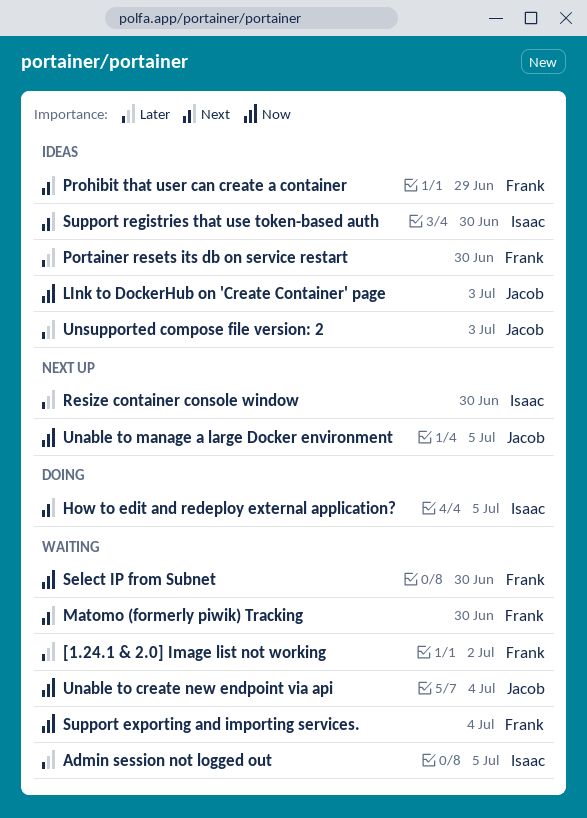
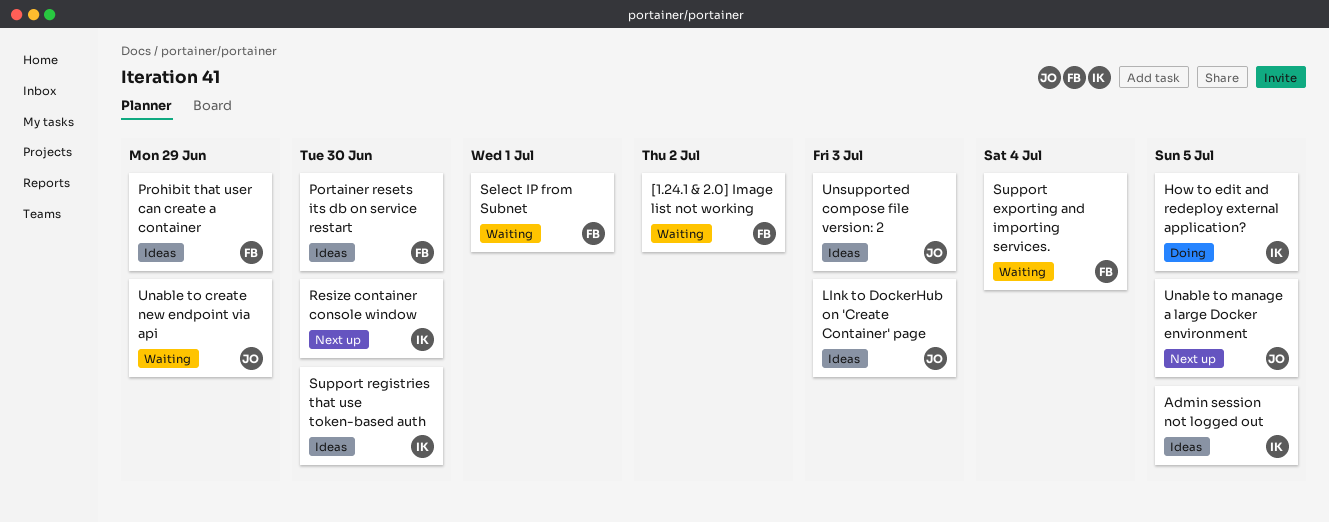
Admin session not logged out, status: Waiting -> Ideas
Matomo (formerly piwik) Tracking: present -> none
Select IP from Subnet, due: Jun 30 -> Jul 1
Unable to create new endpoint via api, due: Jul 4 -> Jun 29

